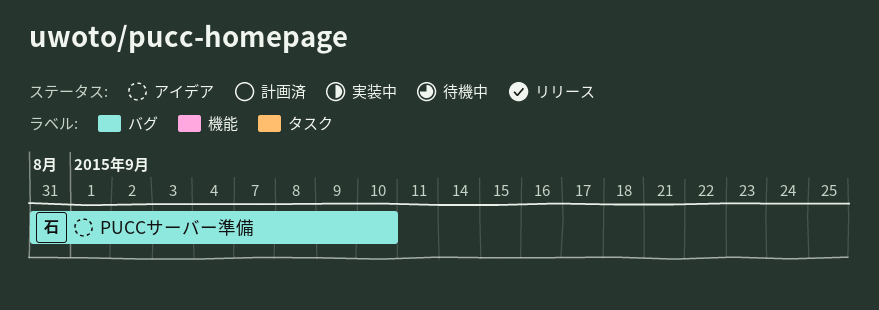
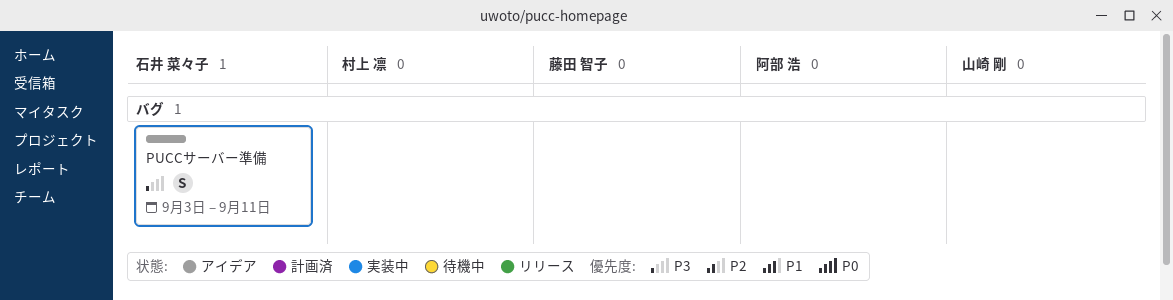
PUCCサーバー準備, start: Aug 31 -> Sep 3
PUCCサーバー準備, due: Sep 10 -> Sep 11

